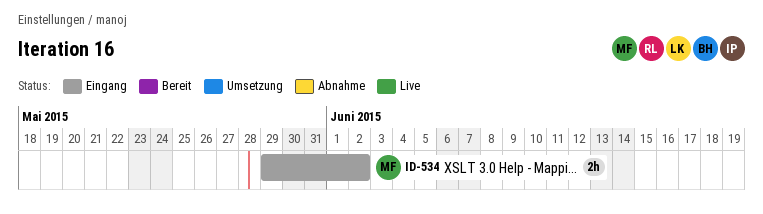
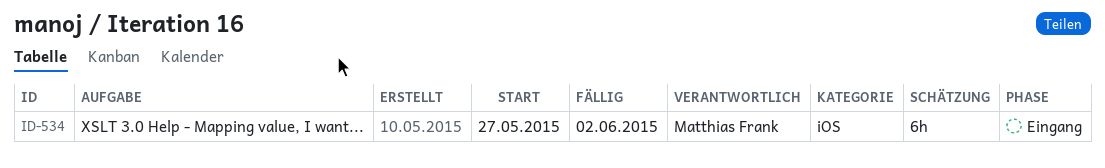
ID-534, estimate: 2h -> 6h
ID-534, start: May 29 -> May 27

